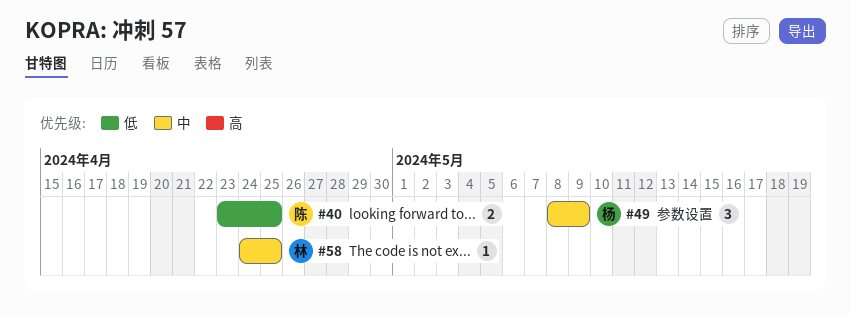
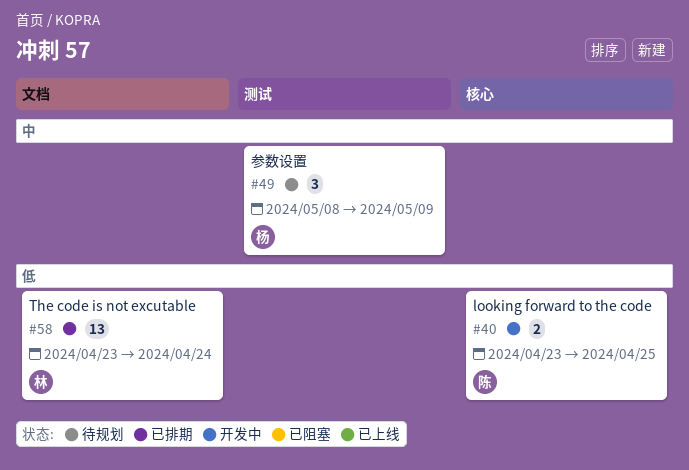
#58, priority: 中 -> 低
#58, estimate: 1 -> 13
#58, start: Apr 24 -> Apr 23
#58, due: Apr 25 -> Apr 24

